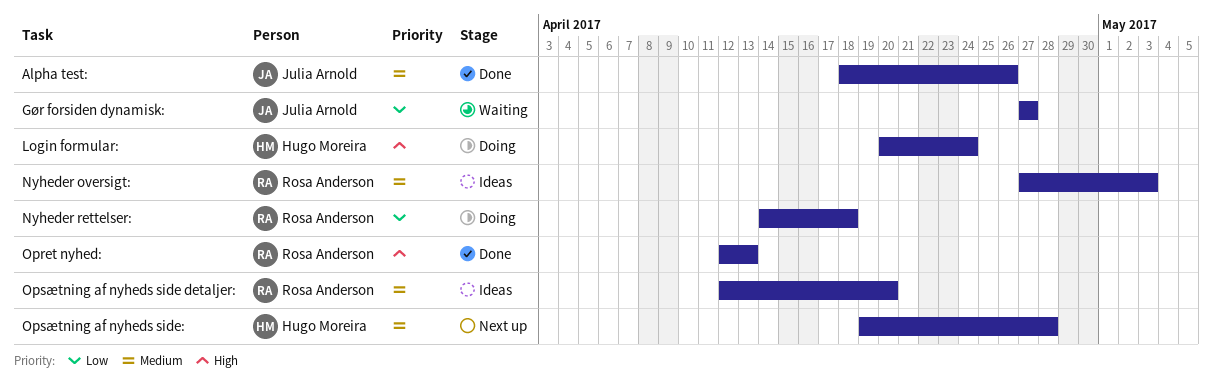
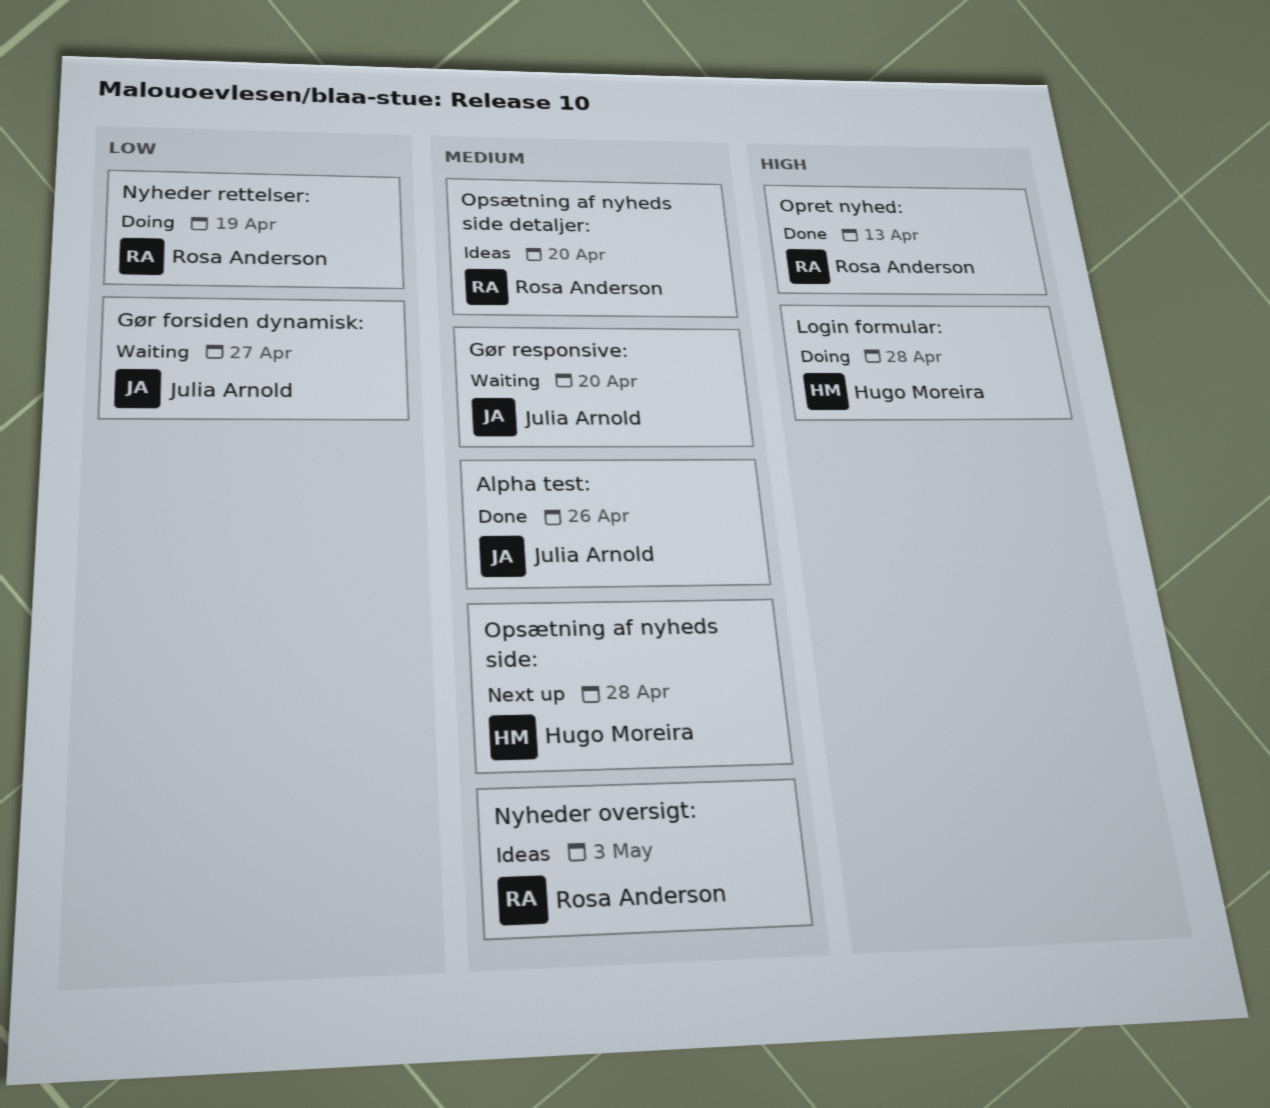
Gør responsive:: none -> present
Login formular:, due: Apr 24 -> Apr 28
Nyheder rettelser:, due: Apr 18 -> Apr 19

